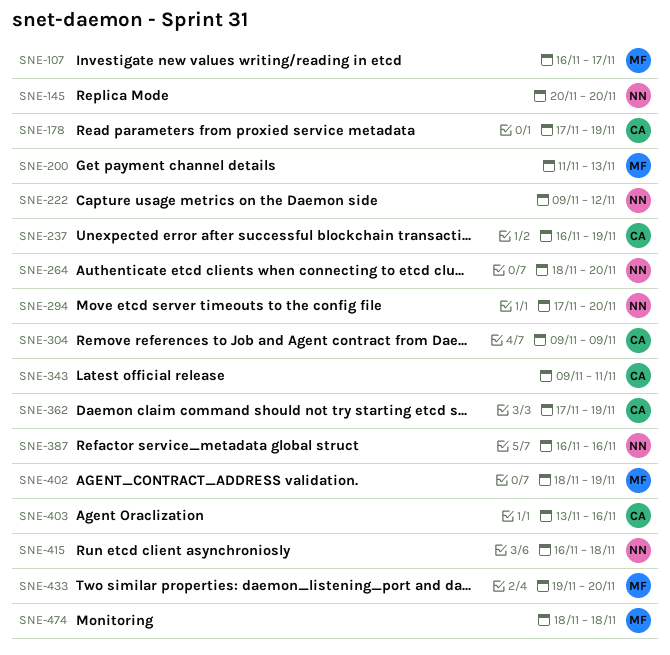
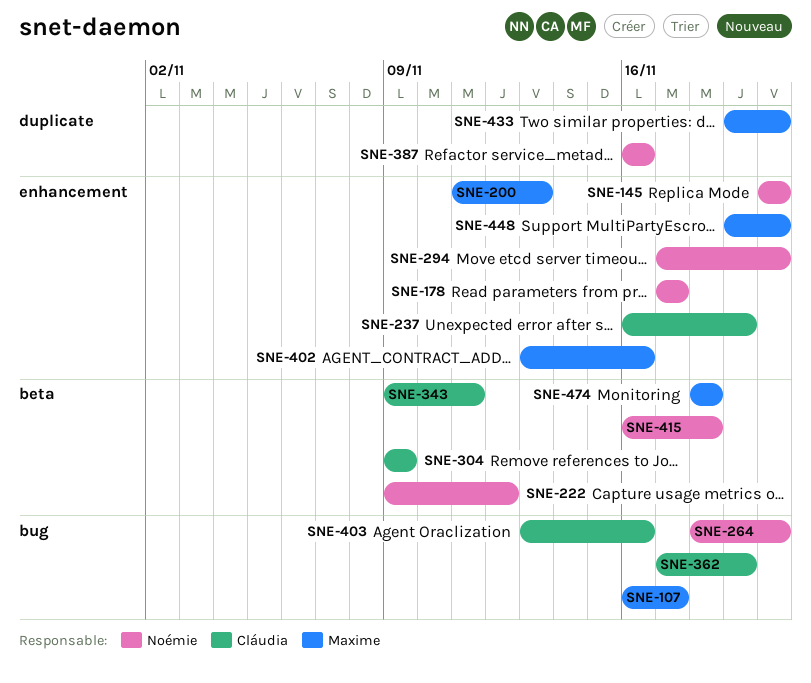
SNE-178, owner: Cláudia -> Noémie
SNE-178, due: Nov 19 -> Nov 17
SNE-402, start: Nov 18 -> Nov 13
SNE-402, due: Nov 19 -> Nov 16
SNE-448: none -> present

